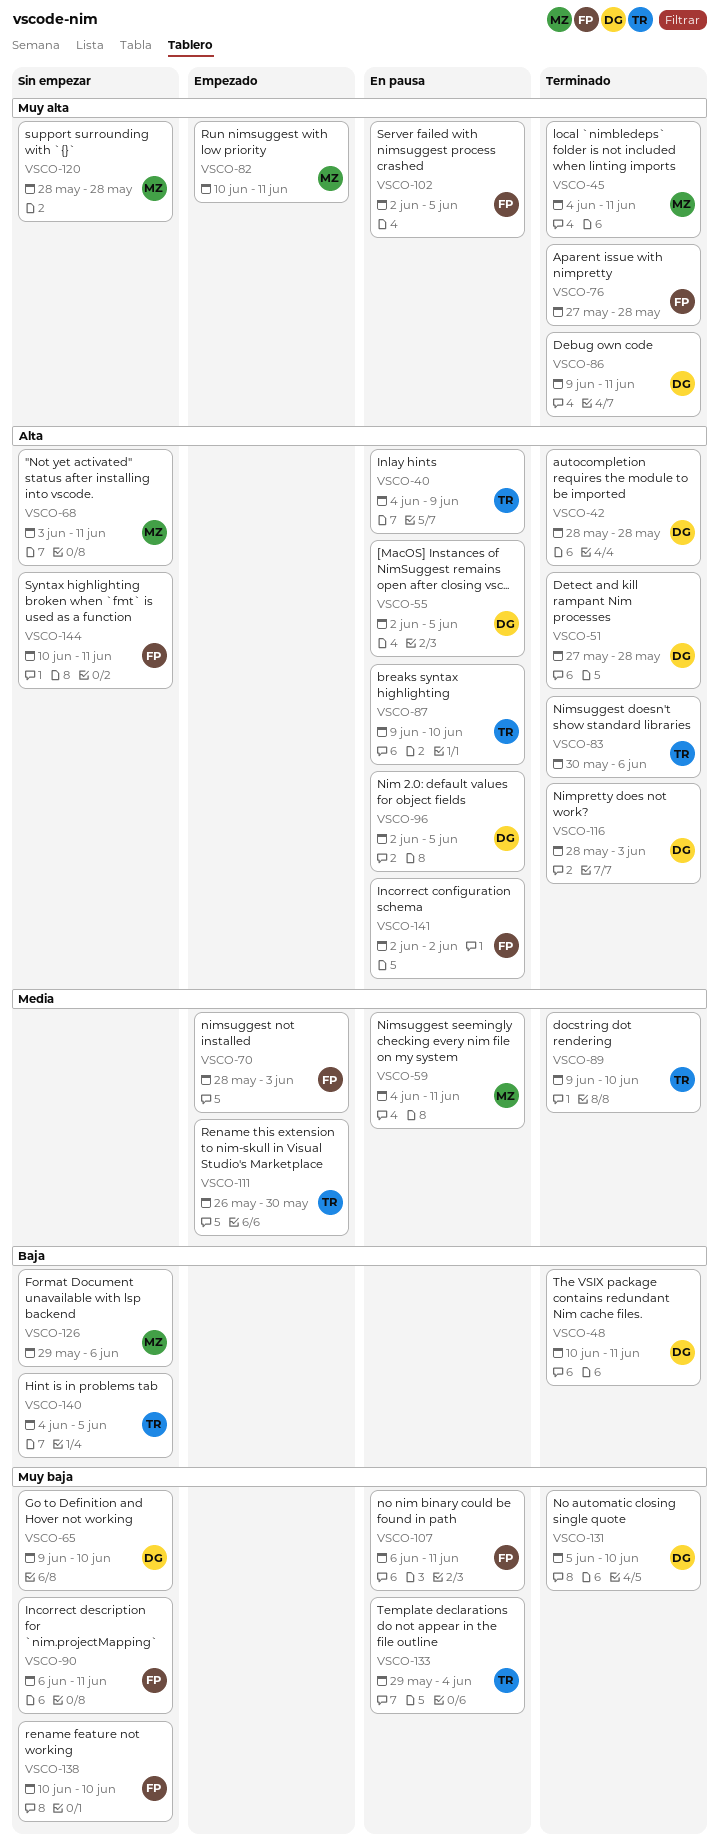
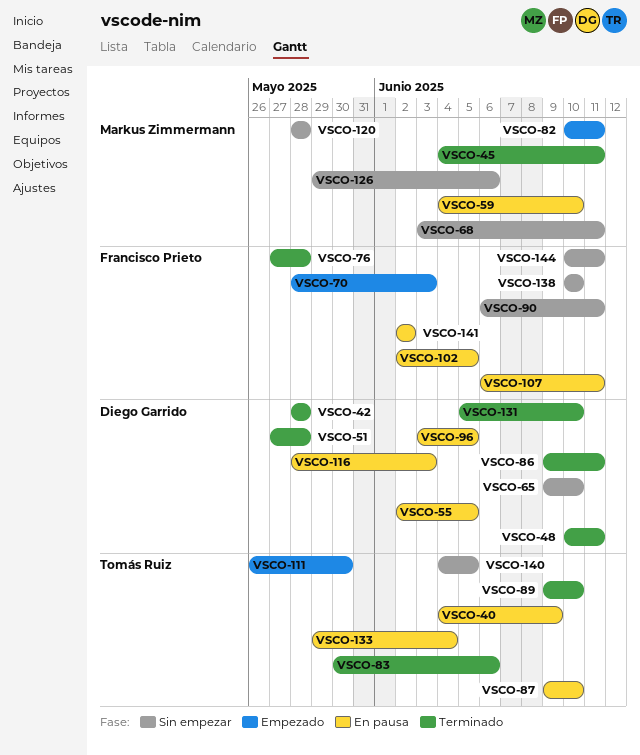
VSCO-59, due: Jun 11 -> Jun 10
VSCO-96, start: Jun 2 -> Jun 3
VSCO-116, status: Terminado -> En pausa

